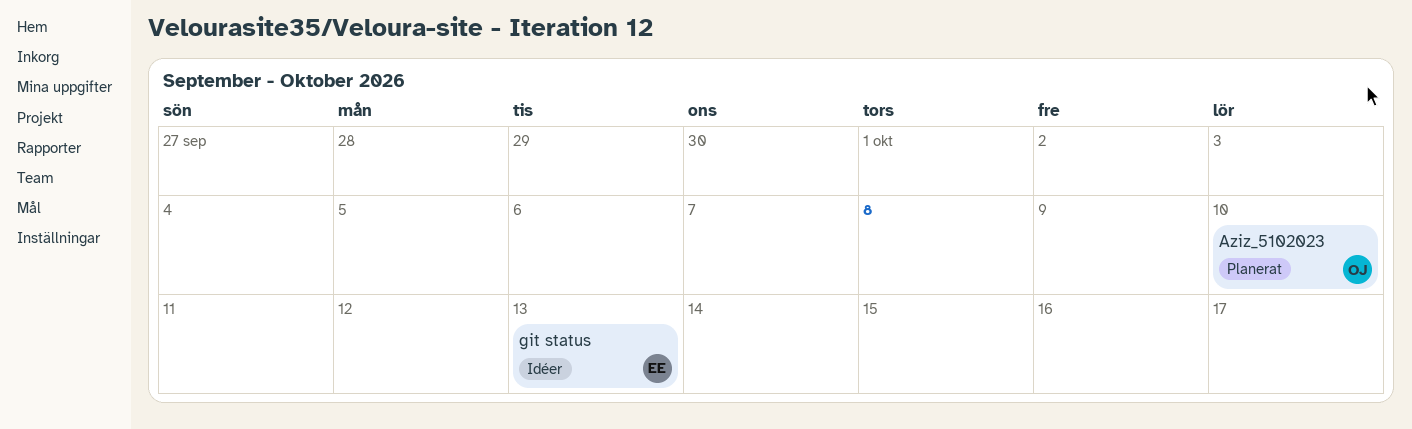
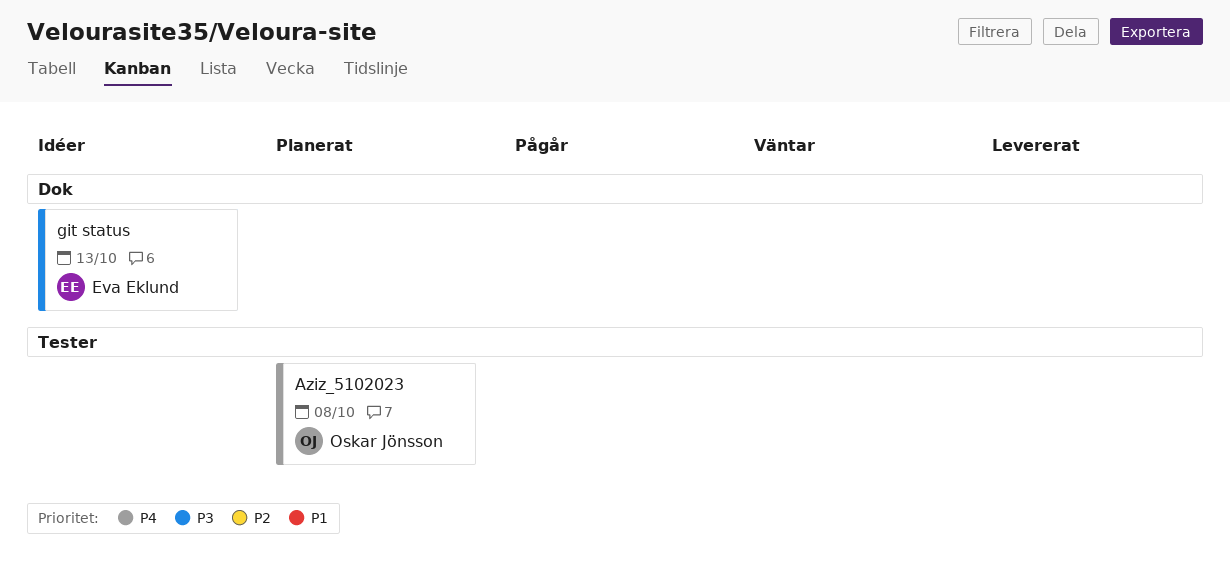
Aziz_5102023, due: Oct 10 -> Oct 8

